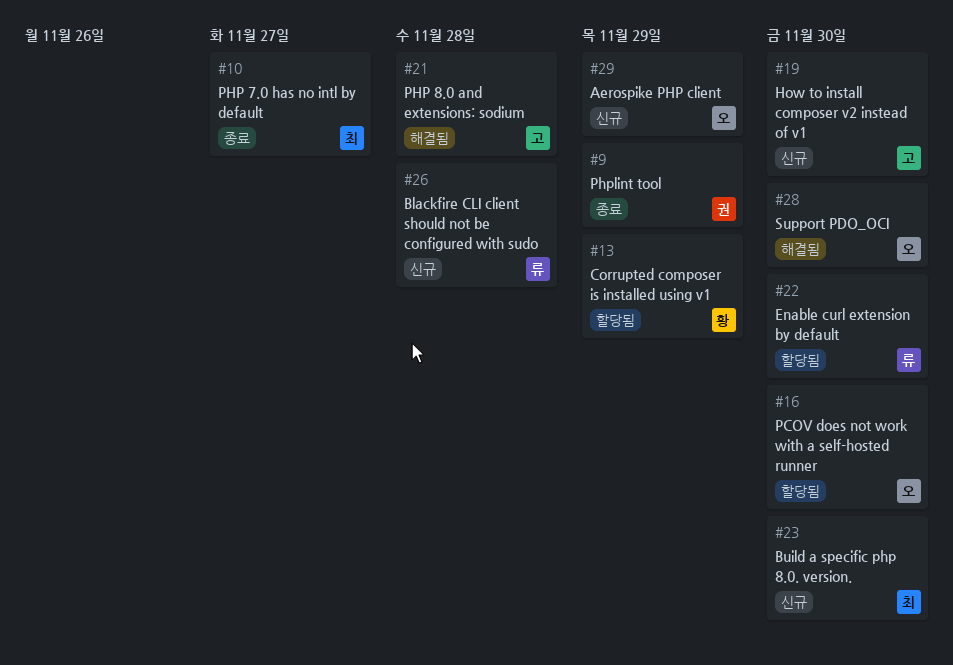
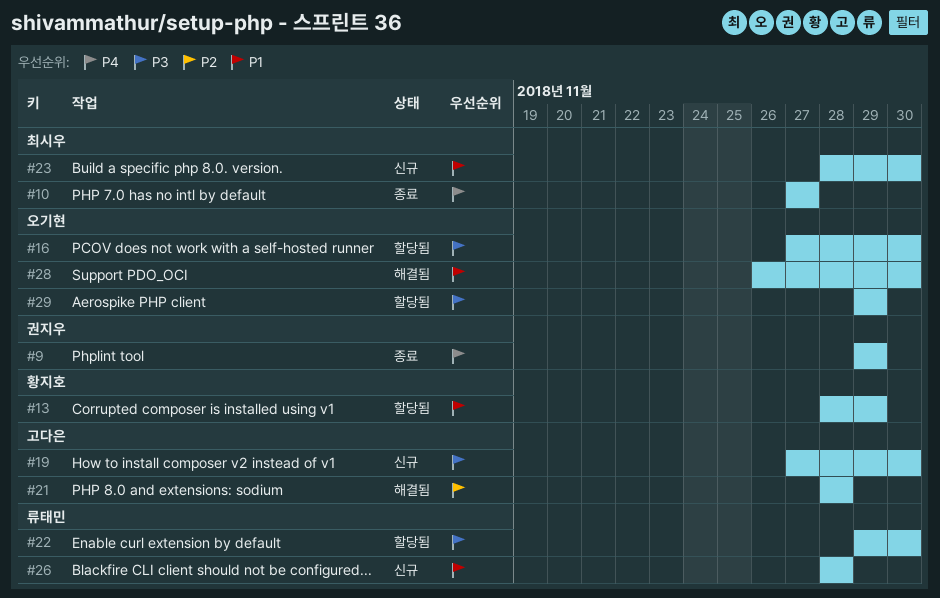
#29, status: 신규 -> 할당됨

